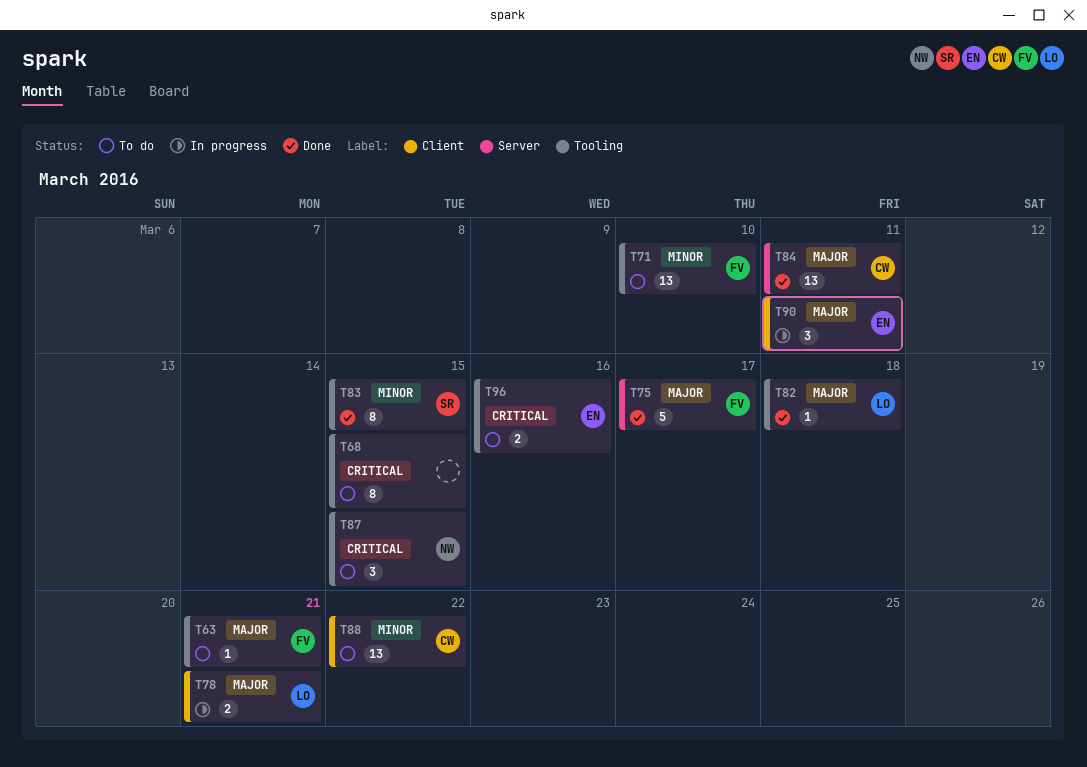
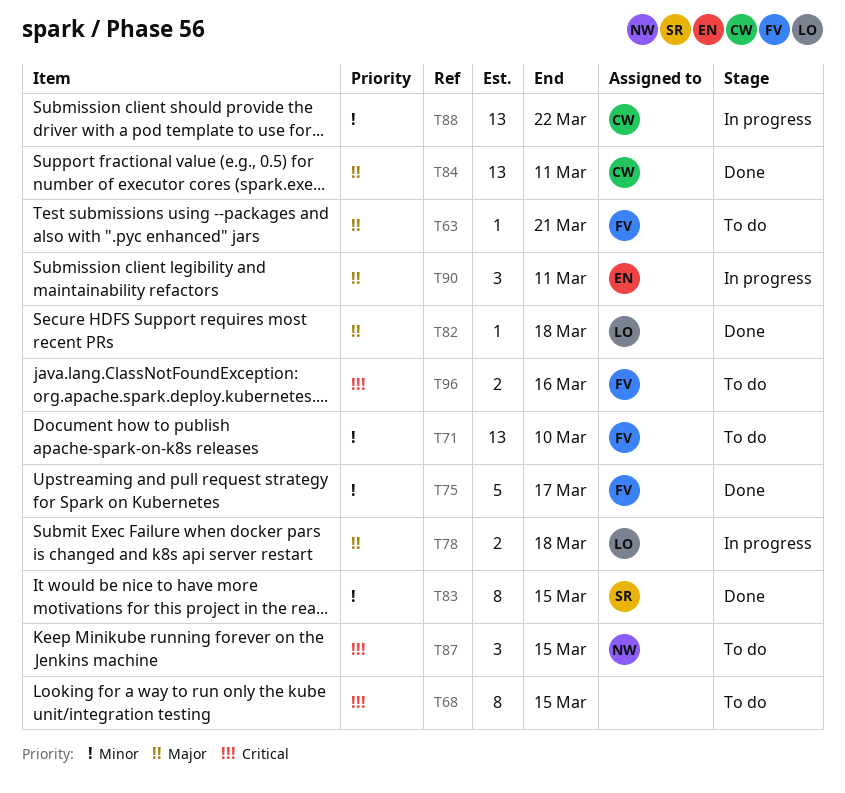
T75, priority: Major -> Minor
T78, due: Mar 21 -> Mar 18
T88, status: To do -> In progress
T96, owner: EN -> FV

